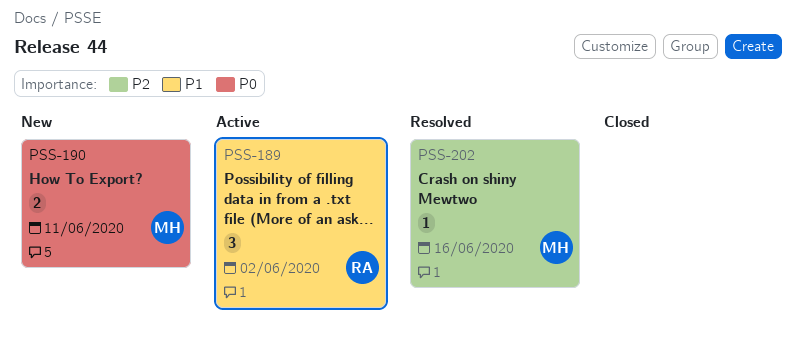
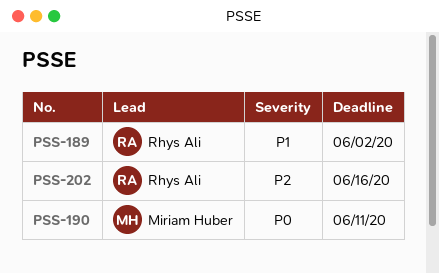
PSS-202, owner: Miriam Huber -> Rhys Ali

